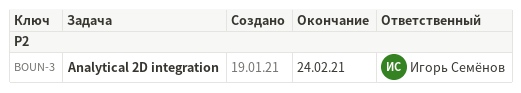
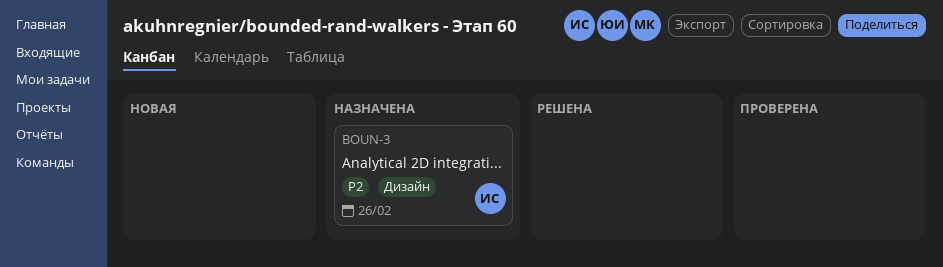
BOUN-3, due: Feb 24 -> Feb 26

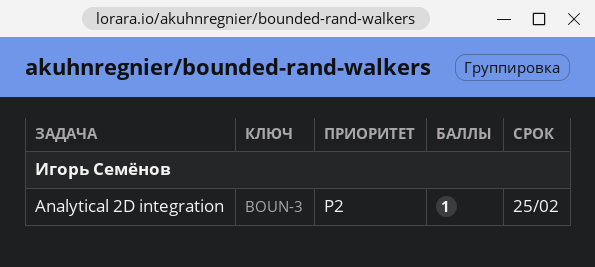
BOUN-3, due: Feb 26 -> Feb 25

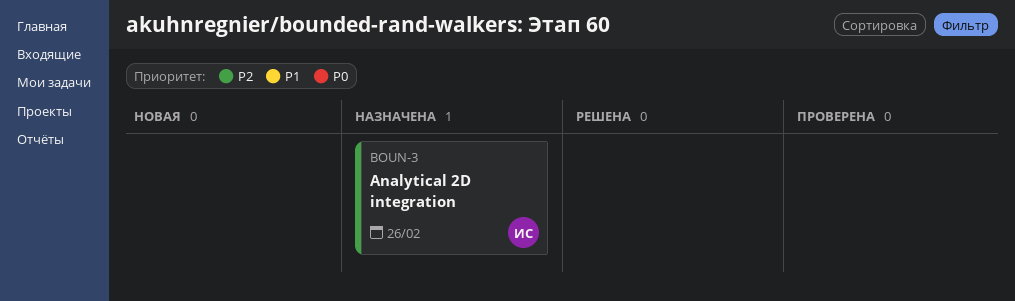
BOUN-3, due: Feb 25 -> Feb 26

